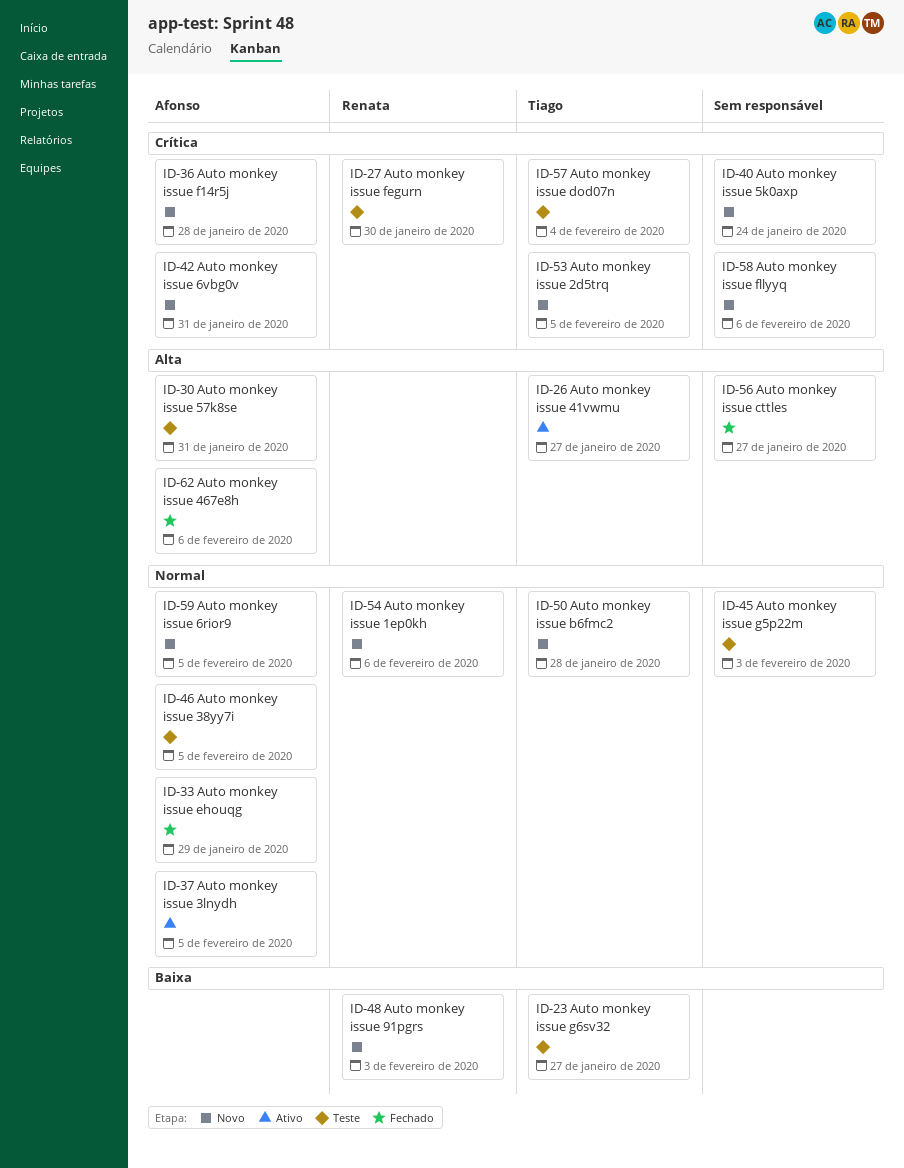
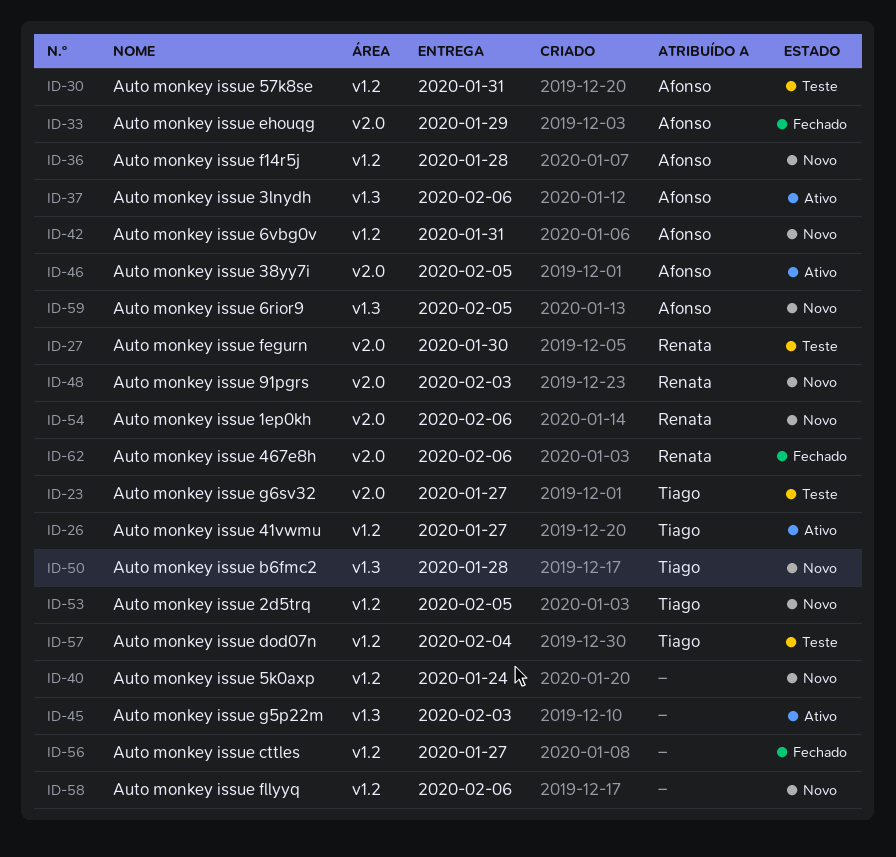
ID-37, due: Feb 5 -> Feb 6
ID-45, status: Teste -> Ativo
ID-46, status: Teste -> Ativo
ID-62, owner: Afonso -> Renata

